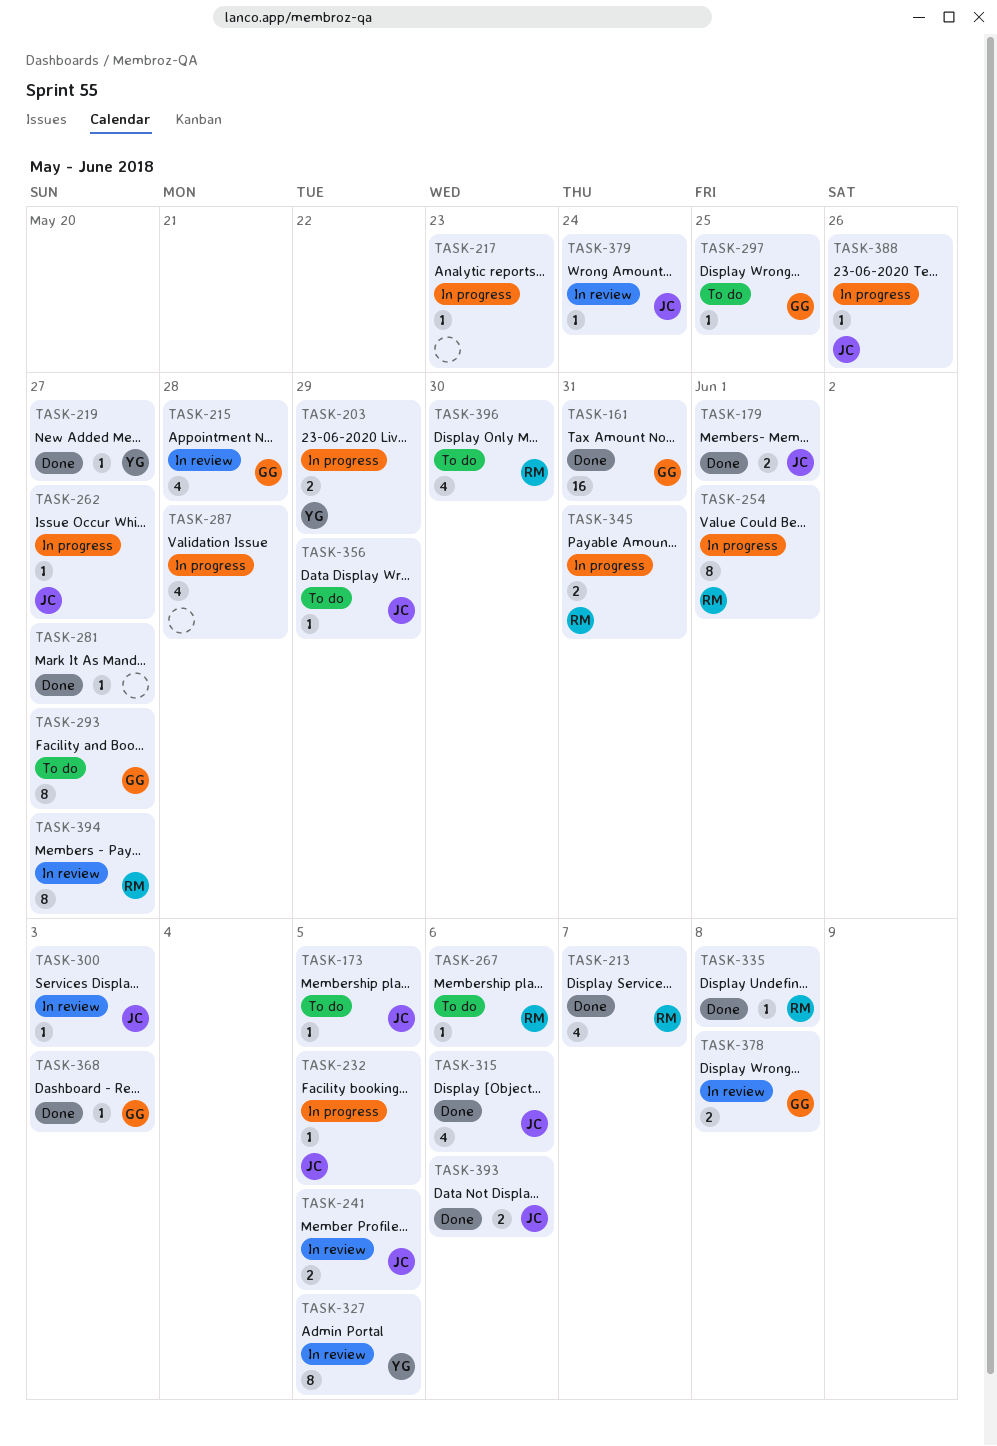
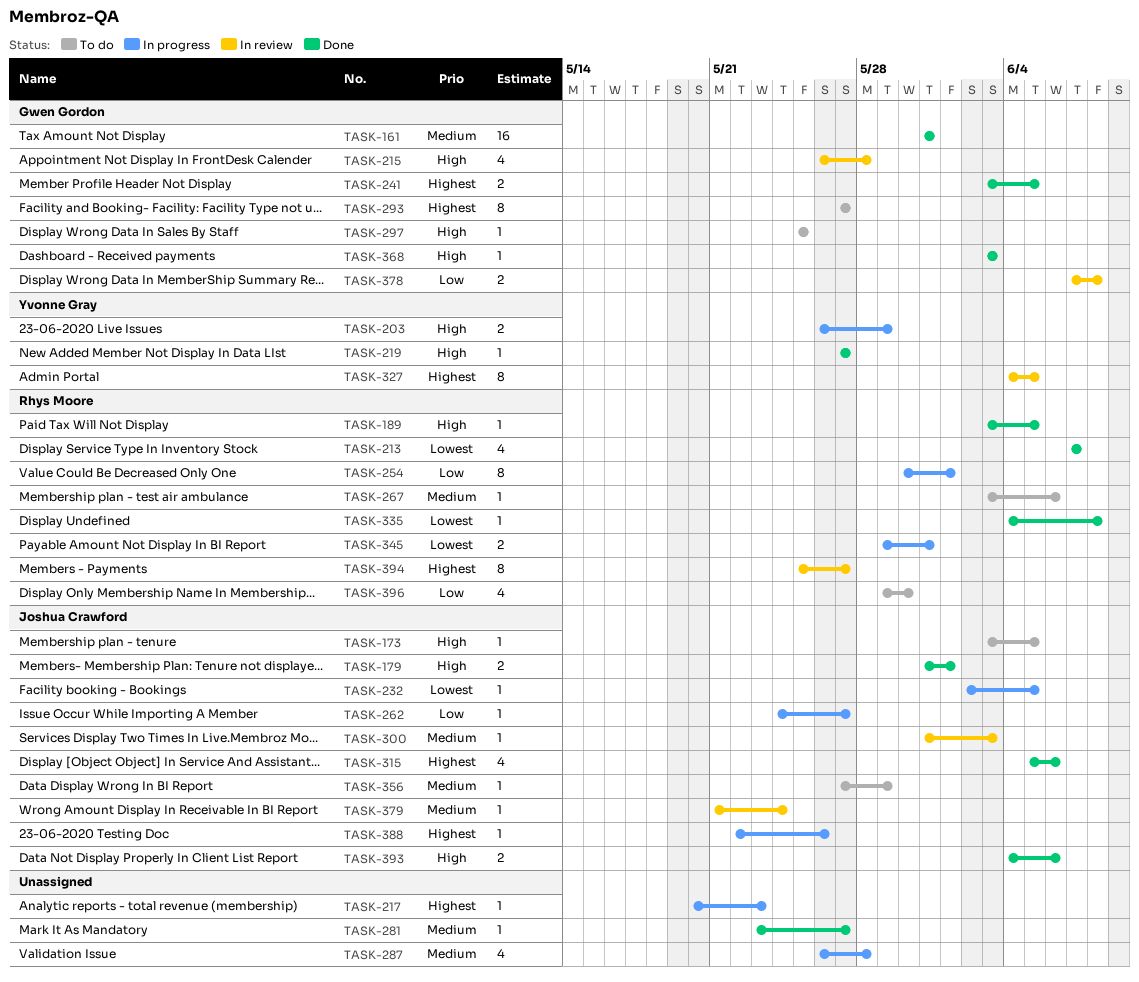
TASK-189: none -> present
TASK-241, status: In review -> Done
TASK-241, owner: Joshua Crawford -> Gwen Gordon

